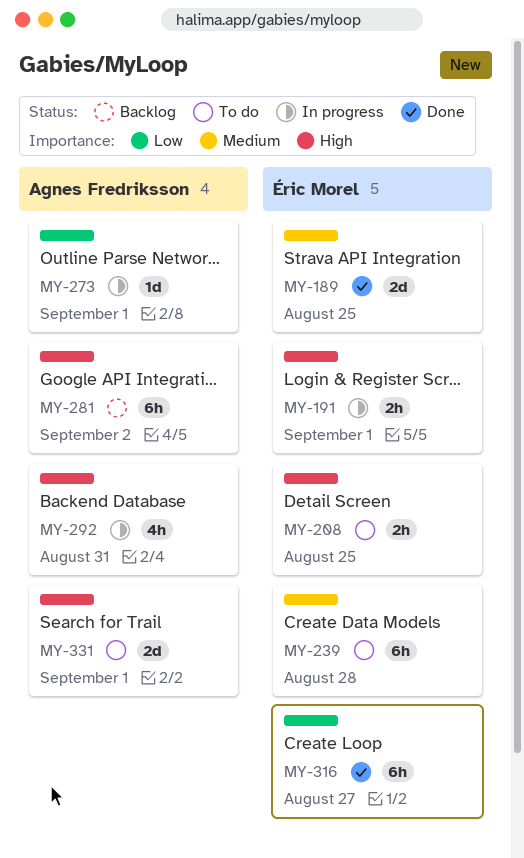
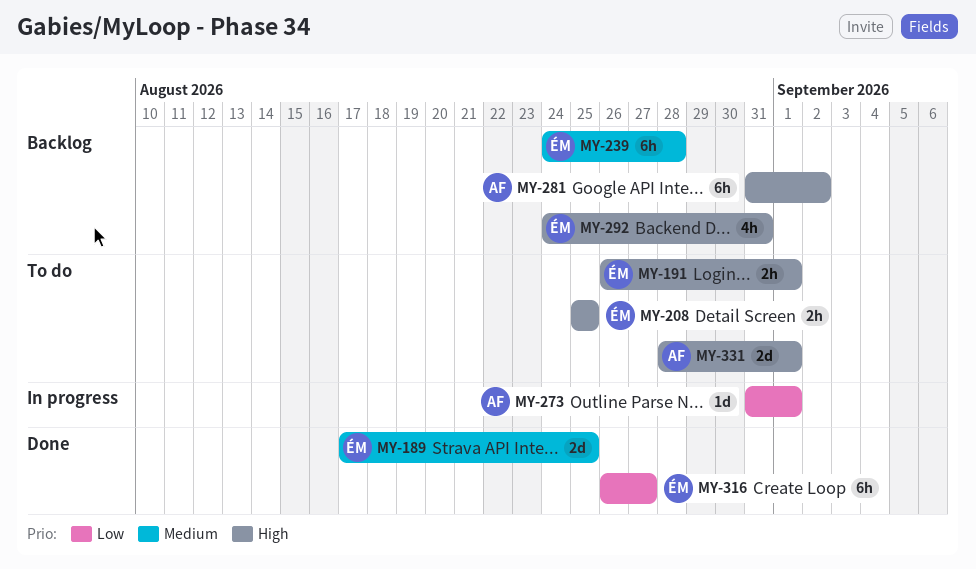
MY-191, status: In progress -> To do
MY-239, status: To do -> Backlog
MY-292, status: In progress -> Backlog
MY-292, owner: Agnes Fredriksson -> Éric Morel

